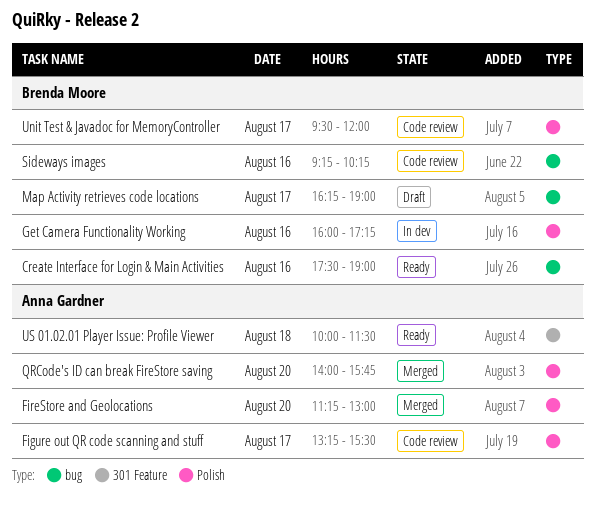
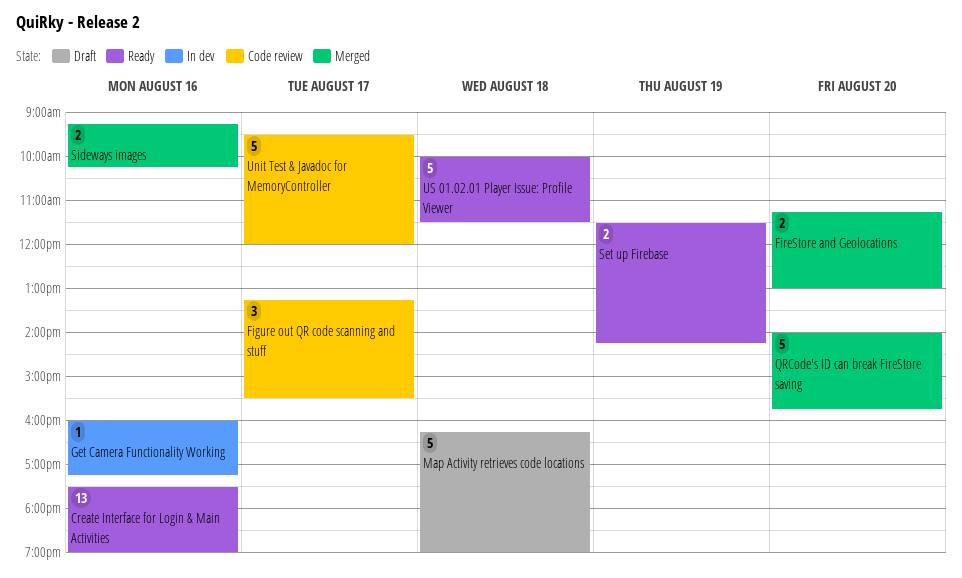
Map Activity retrieves code locations, day: Aug 17 -> Aug 18
Set up Firebase: none -> present
Sideways images, status: Code review -> Merged

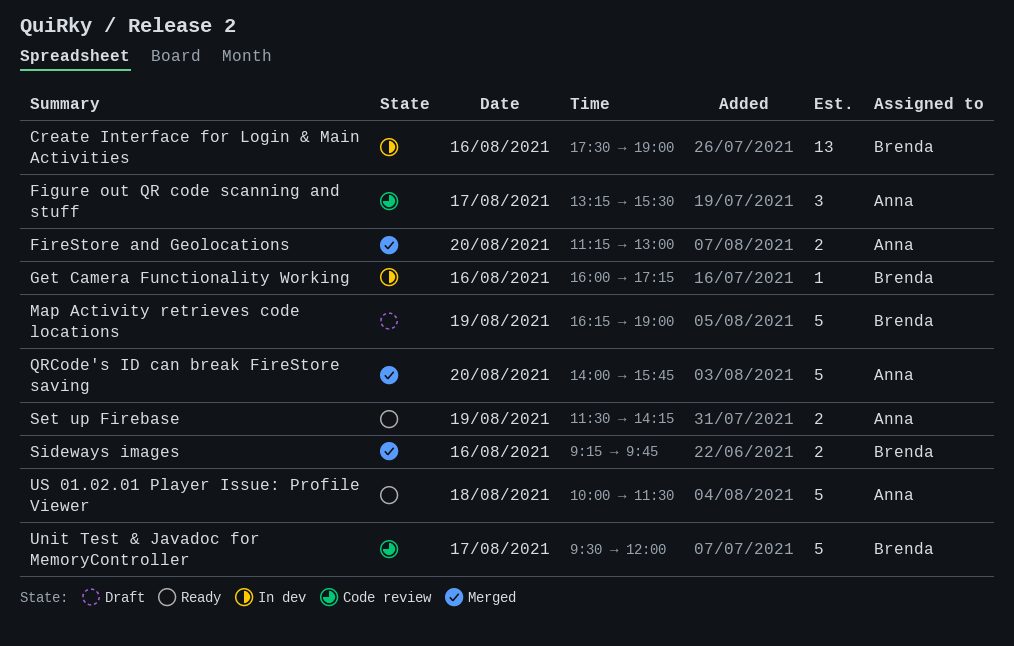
Create Interface for Login & Main Activities, status: Ready -> In dev
Map Activity retrieves code locations, day: Aug 18 -> Aug 19
Sideways images, ends: 10:15 -> 09:45

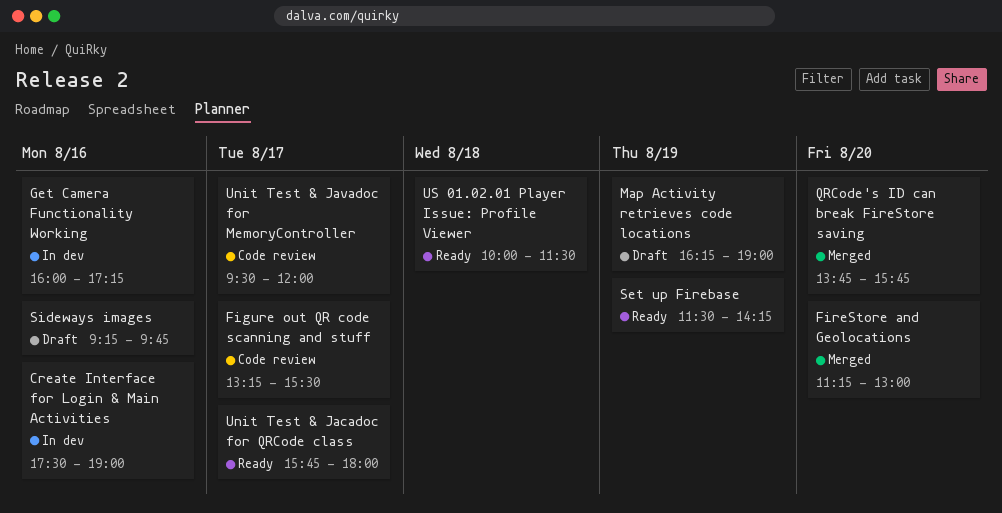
QRCode's ID can break FireStore saving, begins: 14:00 -> 13:45
Sideways images, status: Merged -> Draft
Unit Test & Jacadoc for QRCode class: none -> present

